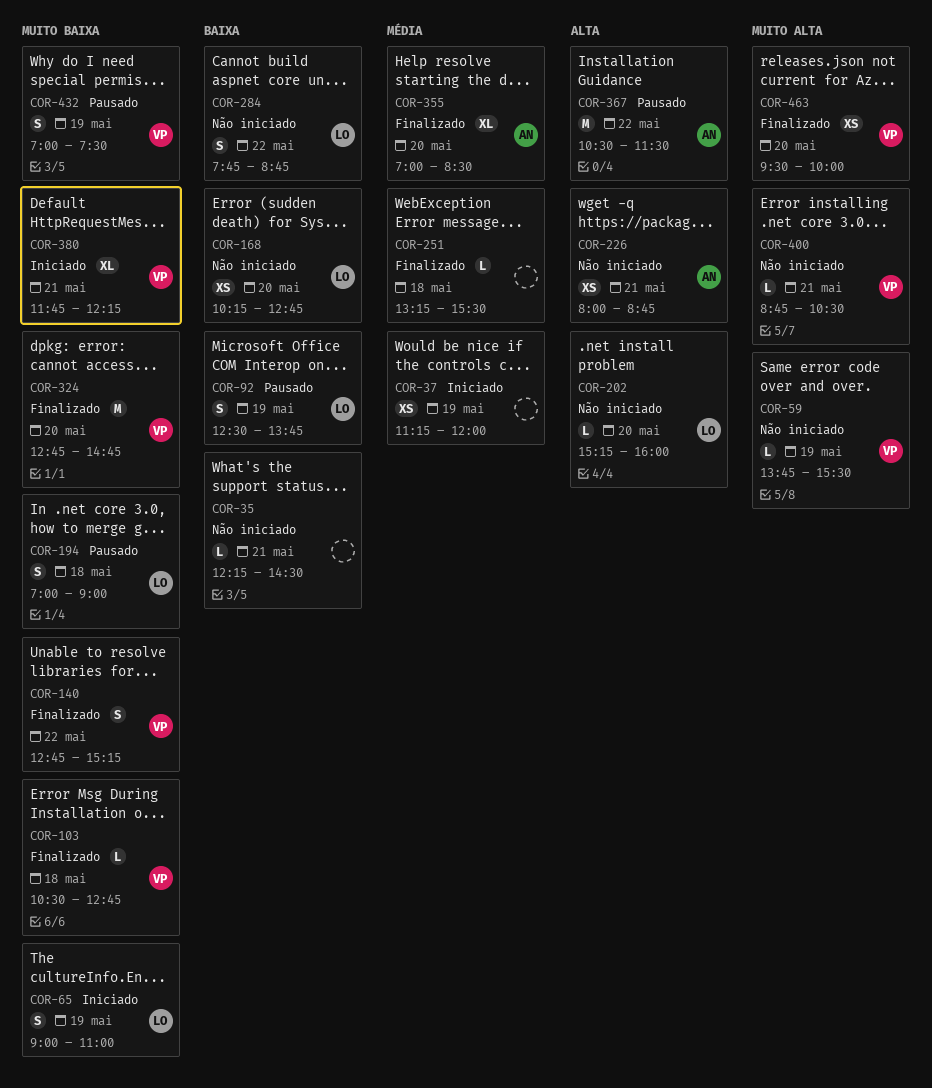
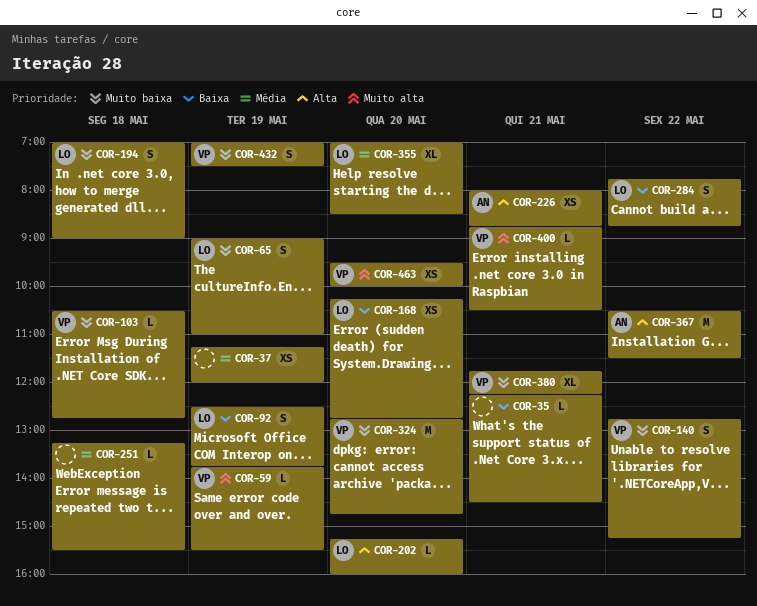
COR-355, owner: AN -> LO

